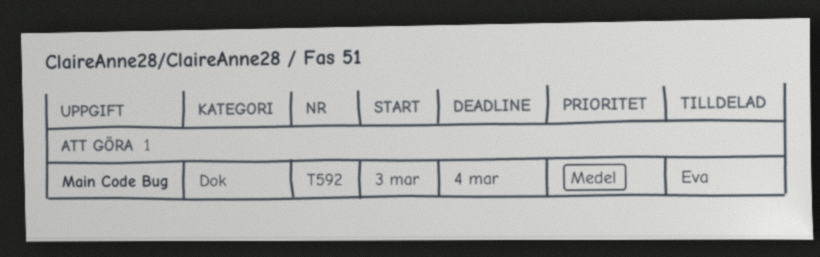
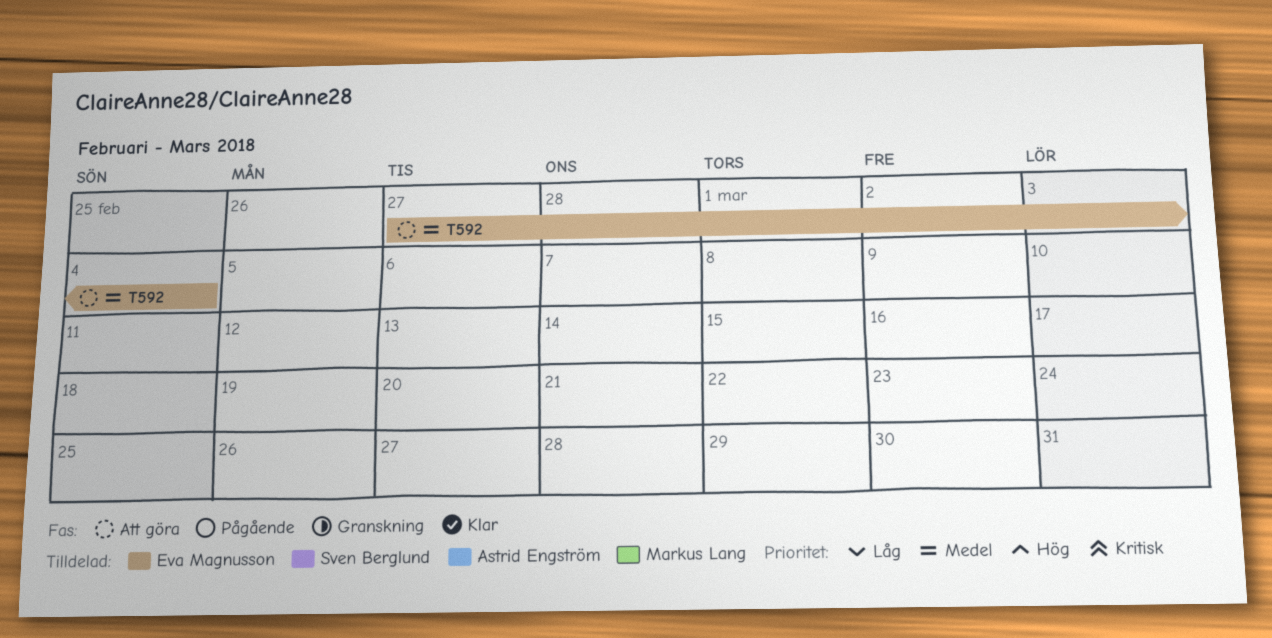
T592, start: Mar 3 -> Feb 27

